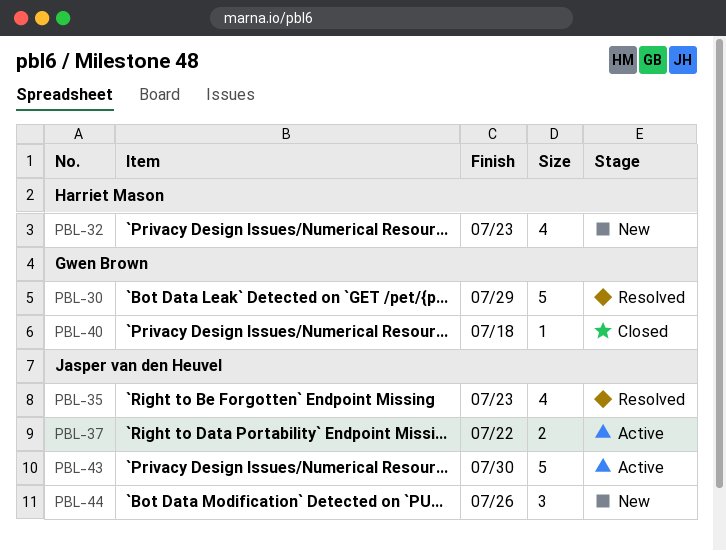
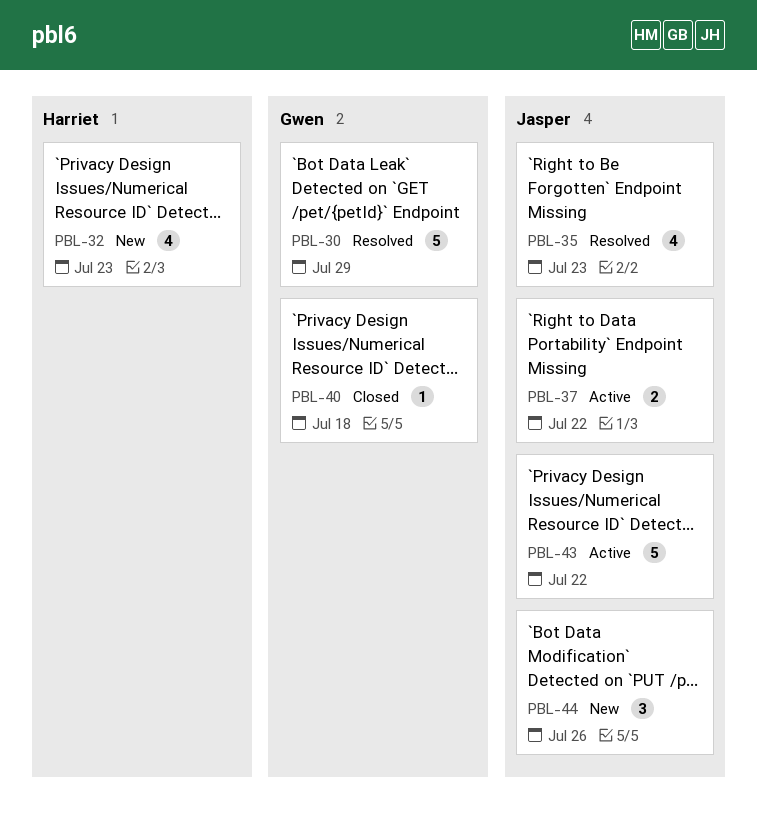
PBL-43, due: Jul 30 -> Jul 22

